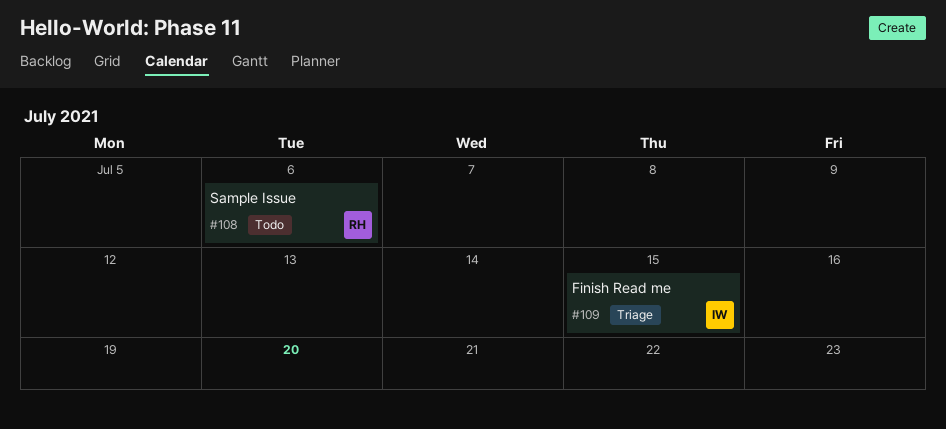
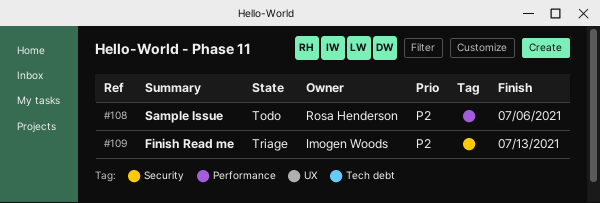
#109, due: Jul 15 -> Jul 13

